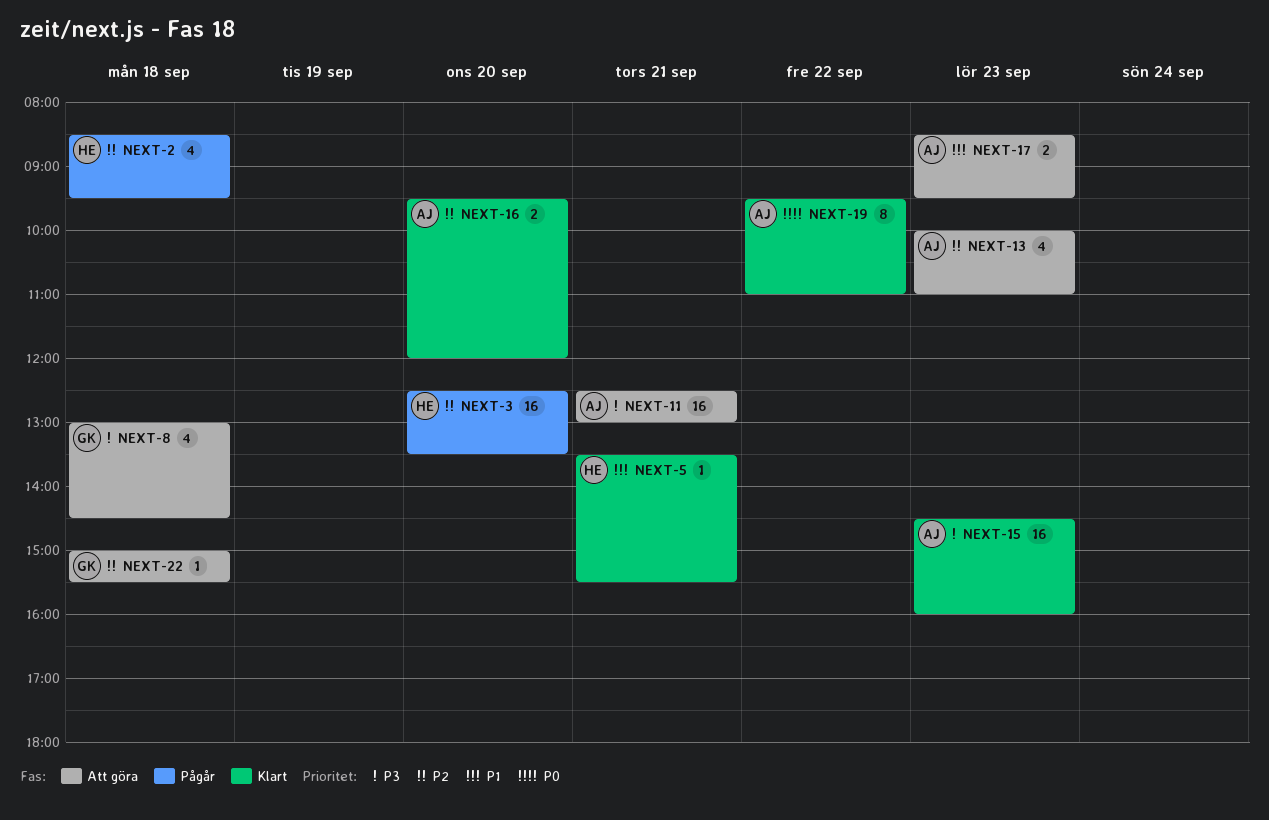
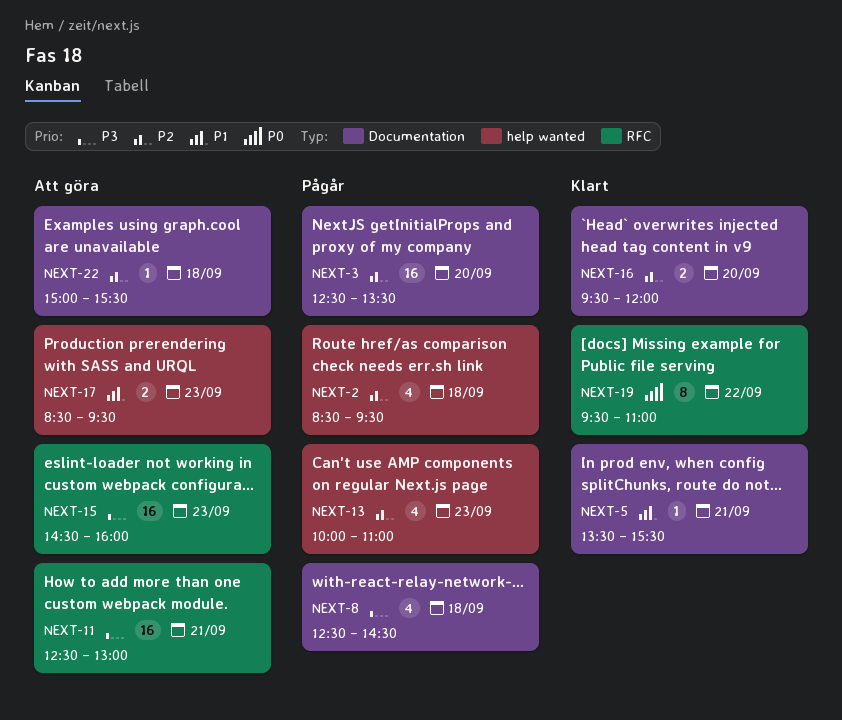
NEXT-8, status: Att göra -> Pågår
NEXT-8, begins: 13:00 -> 12:30
NEXT-13, status: Att göra -> Pågår
NEXT-15, status: Klart -> Att göra

